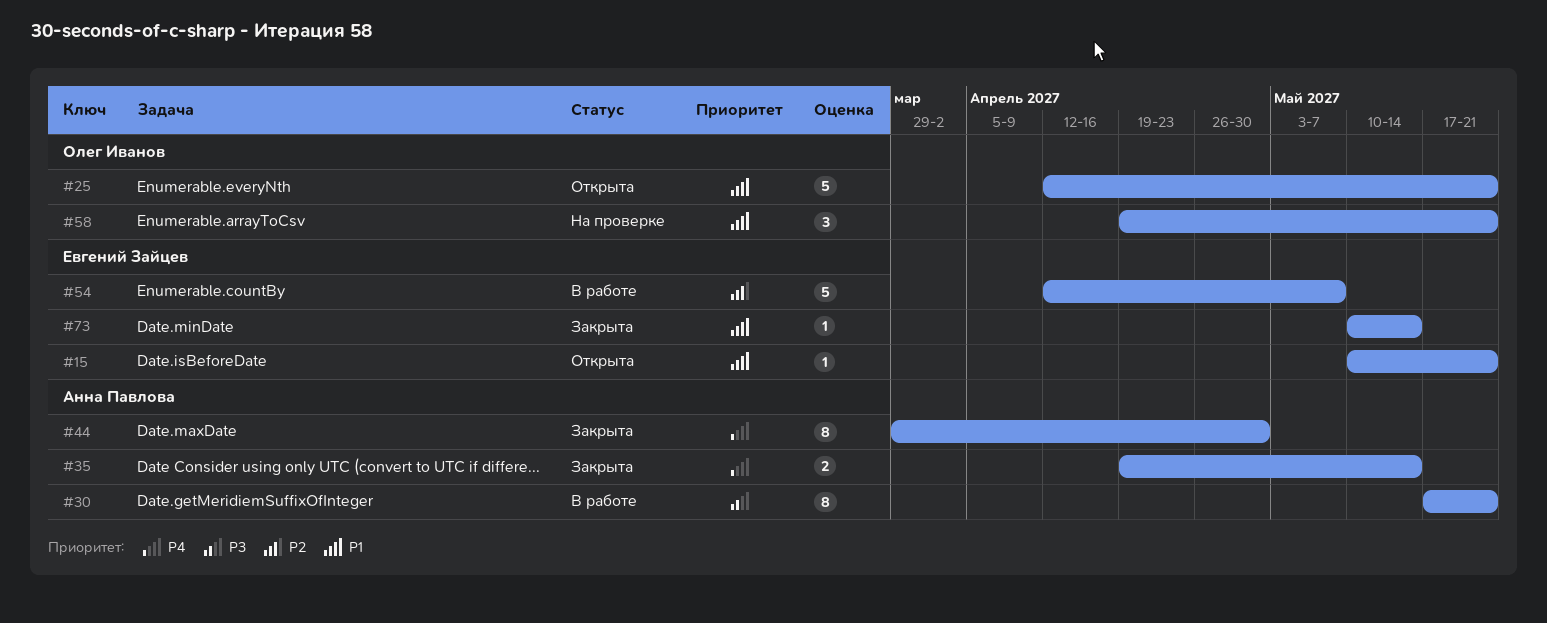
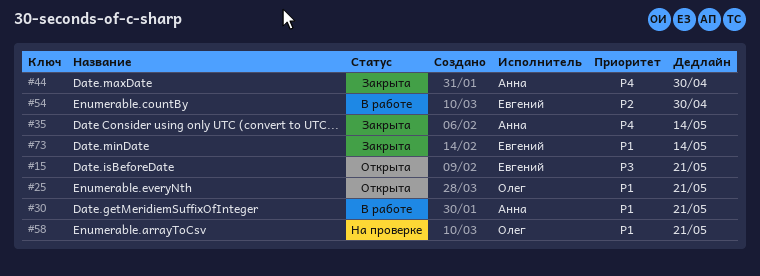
#15, priority: P1 -> P3
#30, priority: P3 -> P1
#54, due: May 7 -> Apr 30

